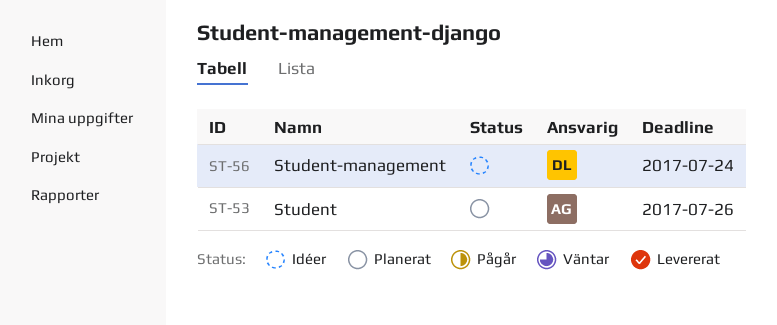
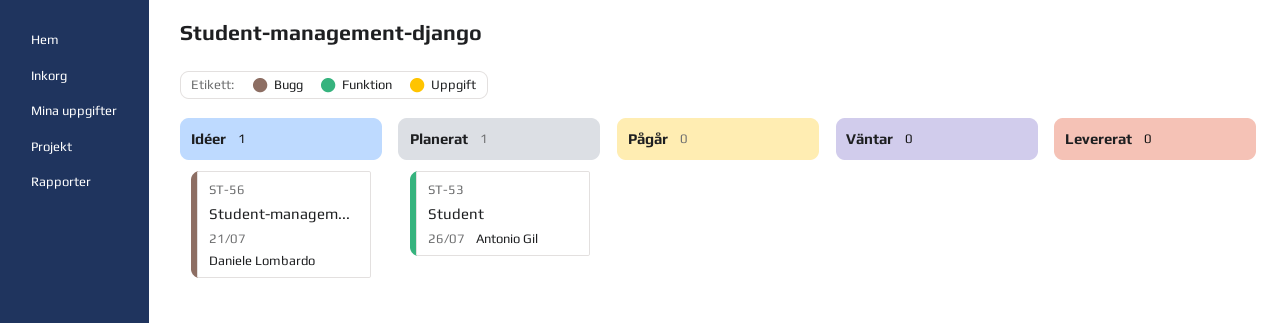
ST-56, due: Jul 24 -> Jul 21

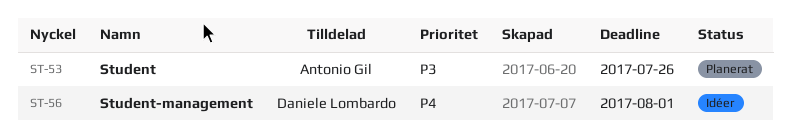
ST-56, due: Jul 21 -> Aug 1

